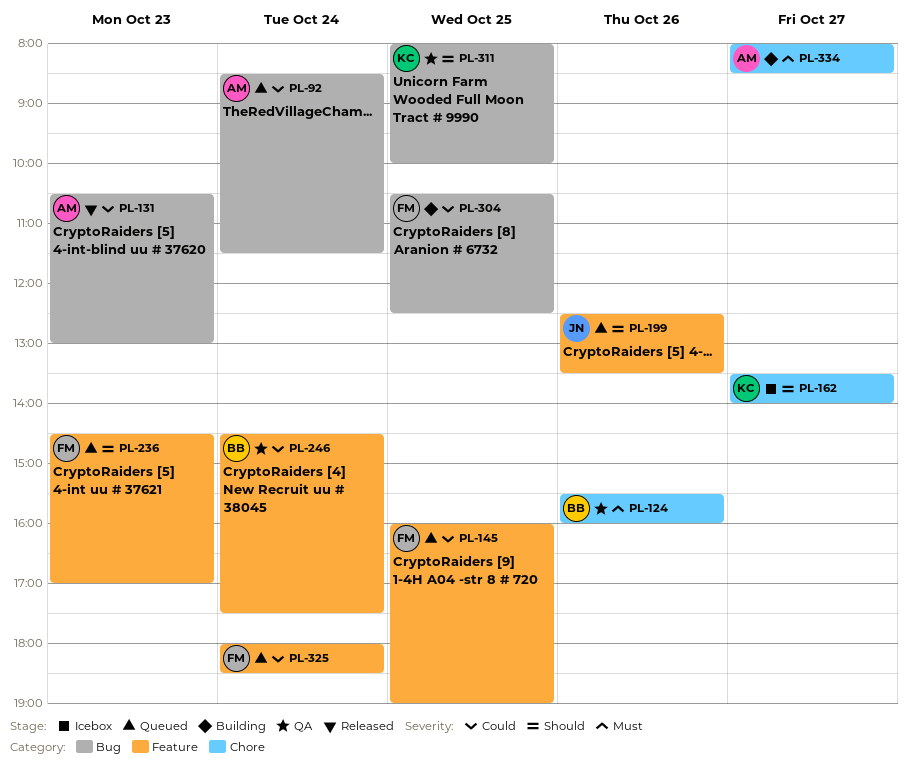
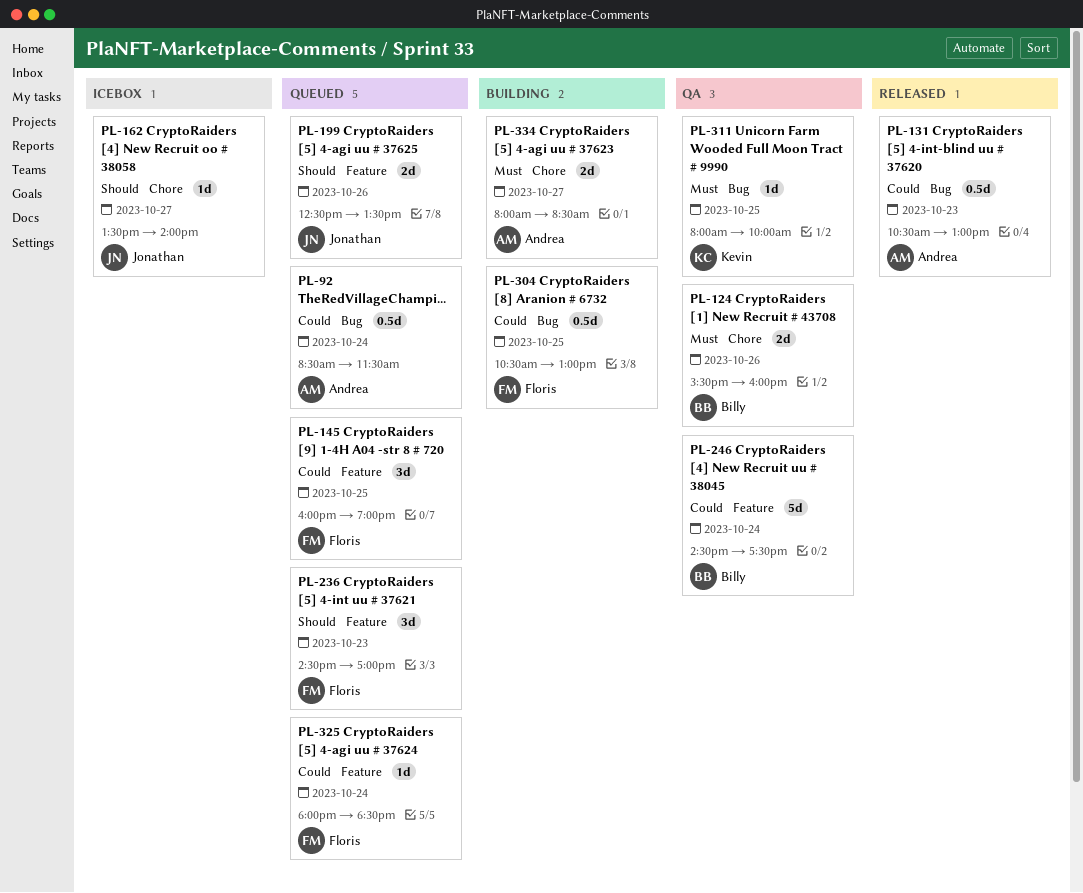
PL-162, owner: Kevin -> Jonathan
PL-304, ends: 12:30 -> 13:00
PL-311, priority: Should -> Must

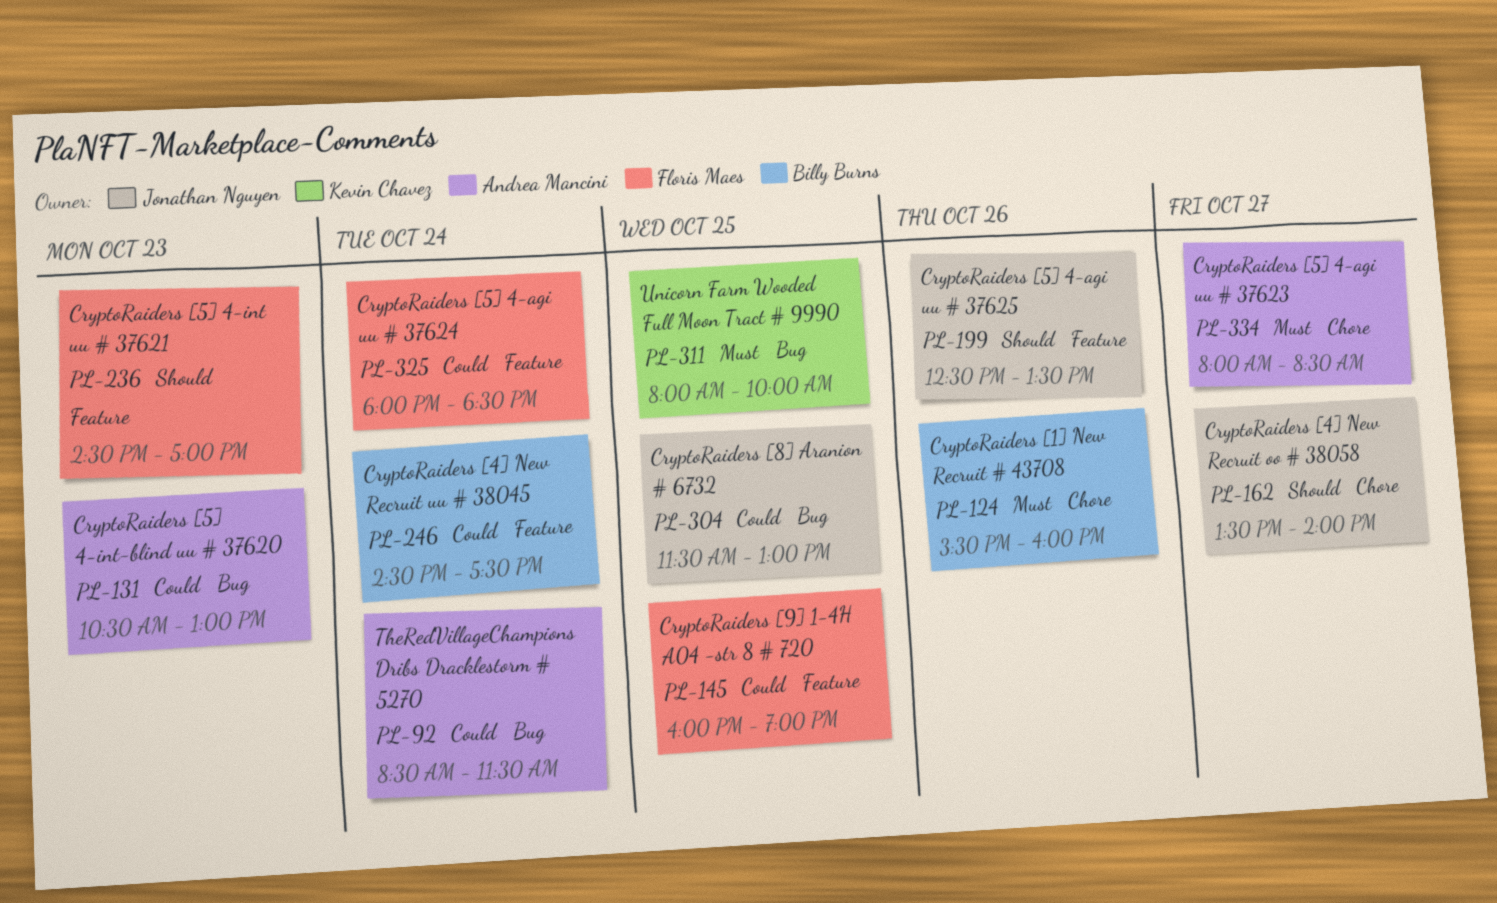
PL-304, owner: Floris Maes -> Jonathan Nguyen
PL-304, begins: 10:30 -> 11:30

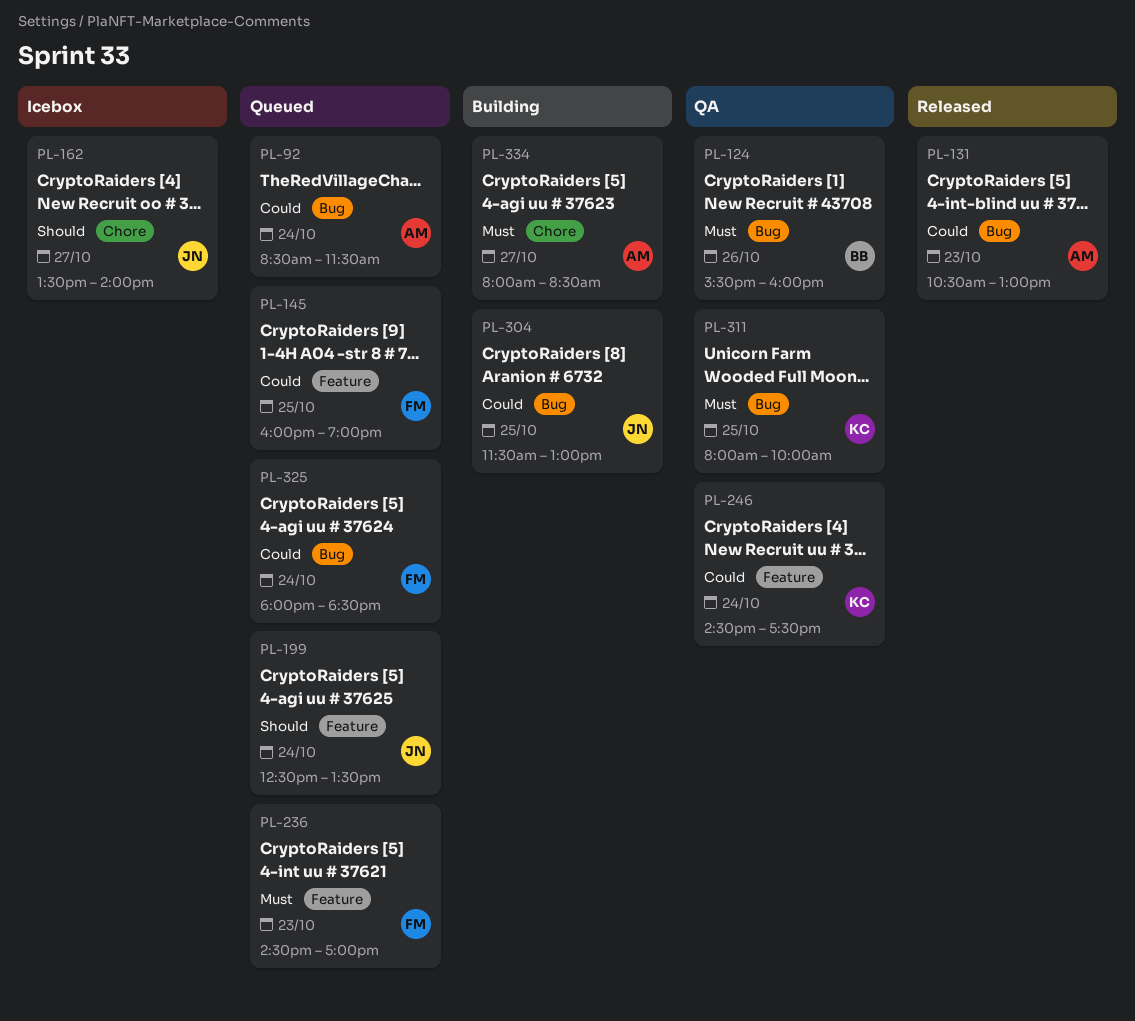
PL-124, label: Chore -> Bug
PL-199, day: Oct 26 -> Oct 24
PL-236, priority: Should -> Must
PL-246, owner: Billy Burns -> Kevin Chavez
PL-325, label: Feature -> Bug

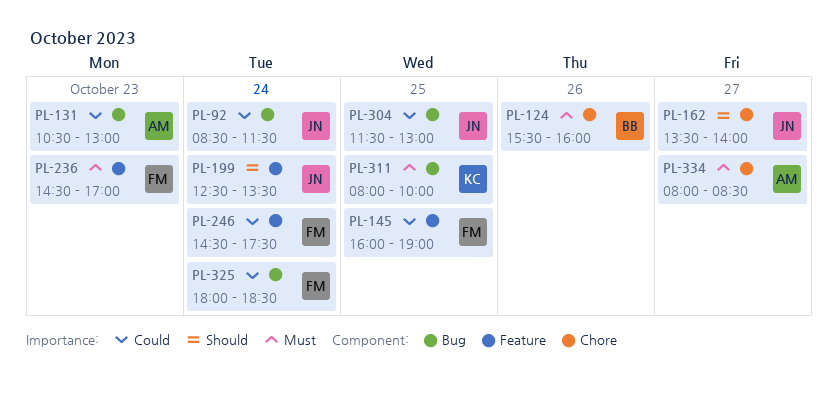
PL-92, owner: AM -> JN
PL-124, label: Bug -> Chore
PL-246, owner: KC -> FM

